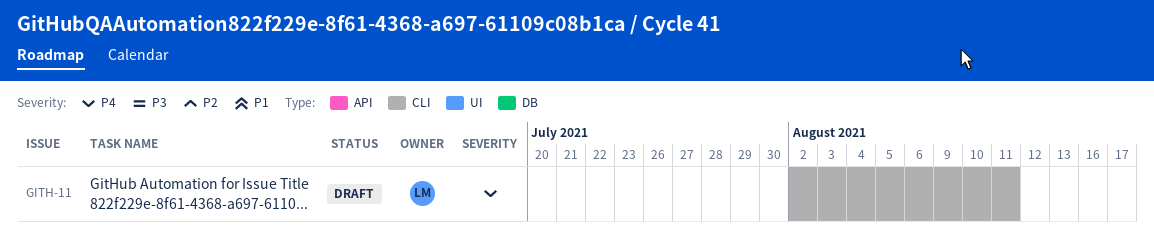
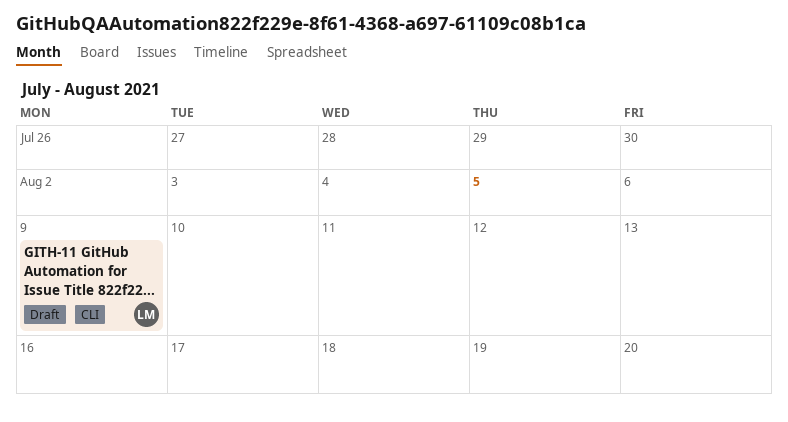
GITH-11, due: Aug 11 -> Aug 9

